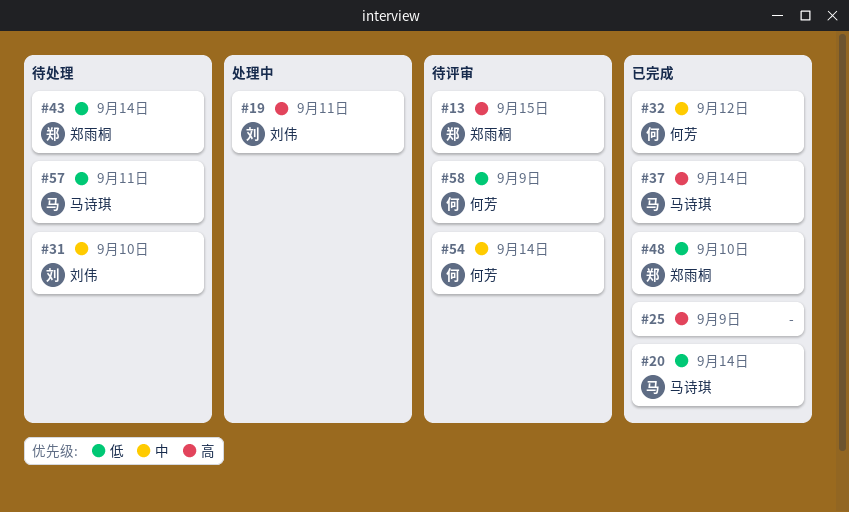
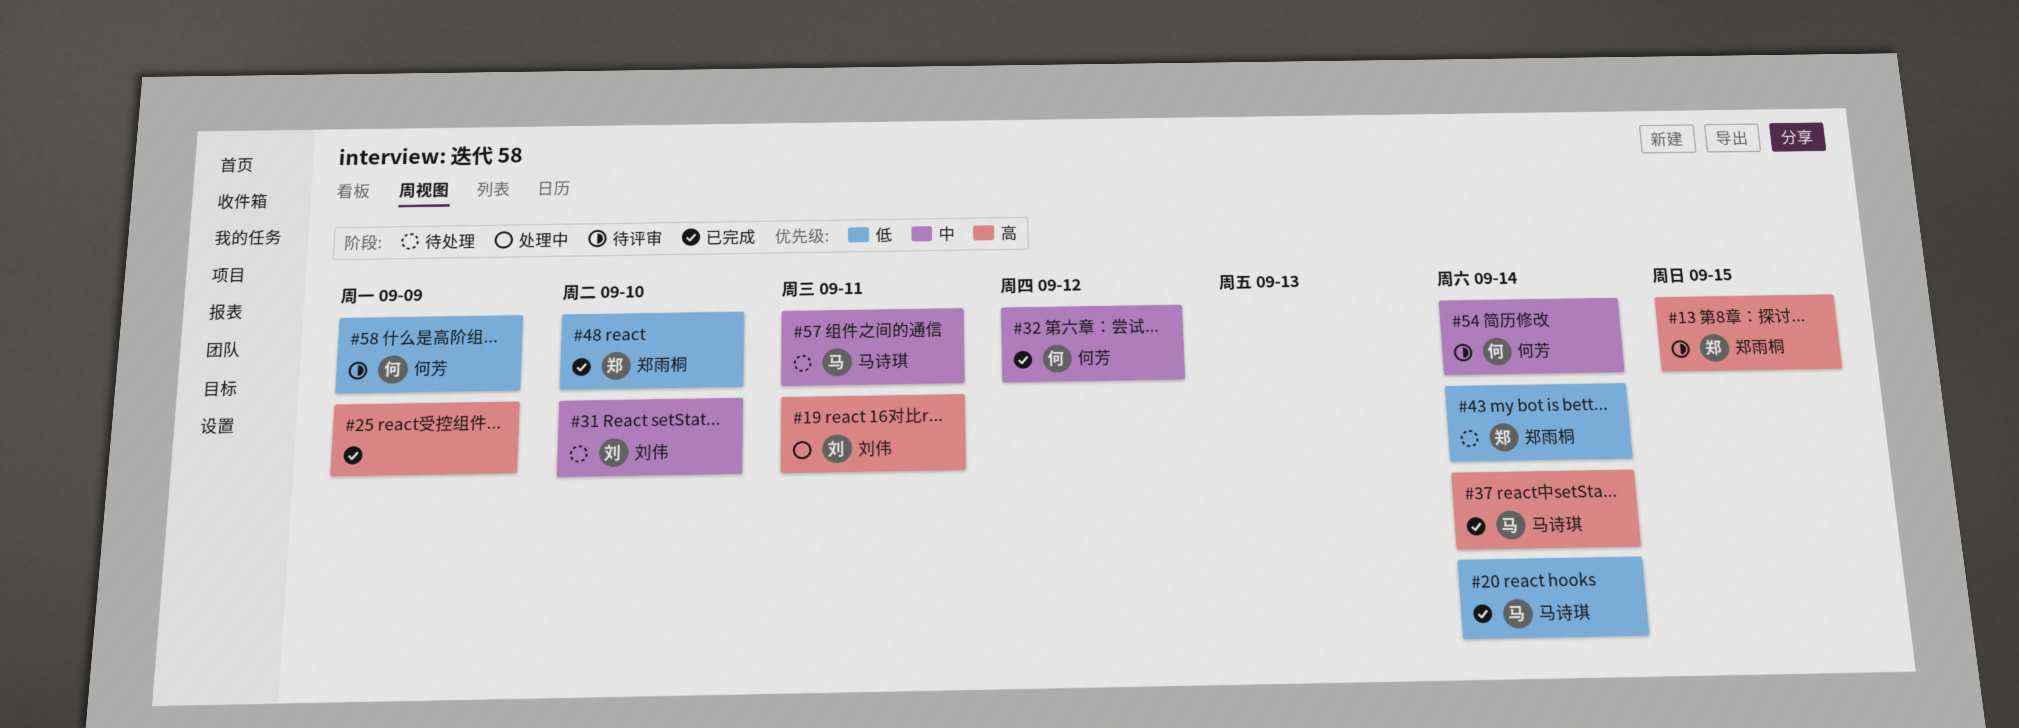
#57, priority: 低 -> 中

